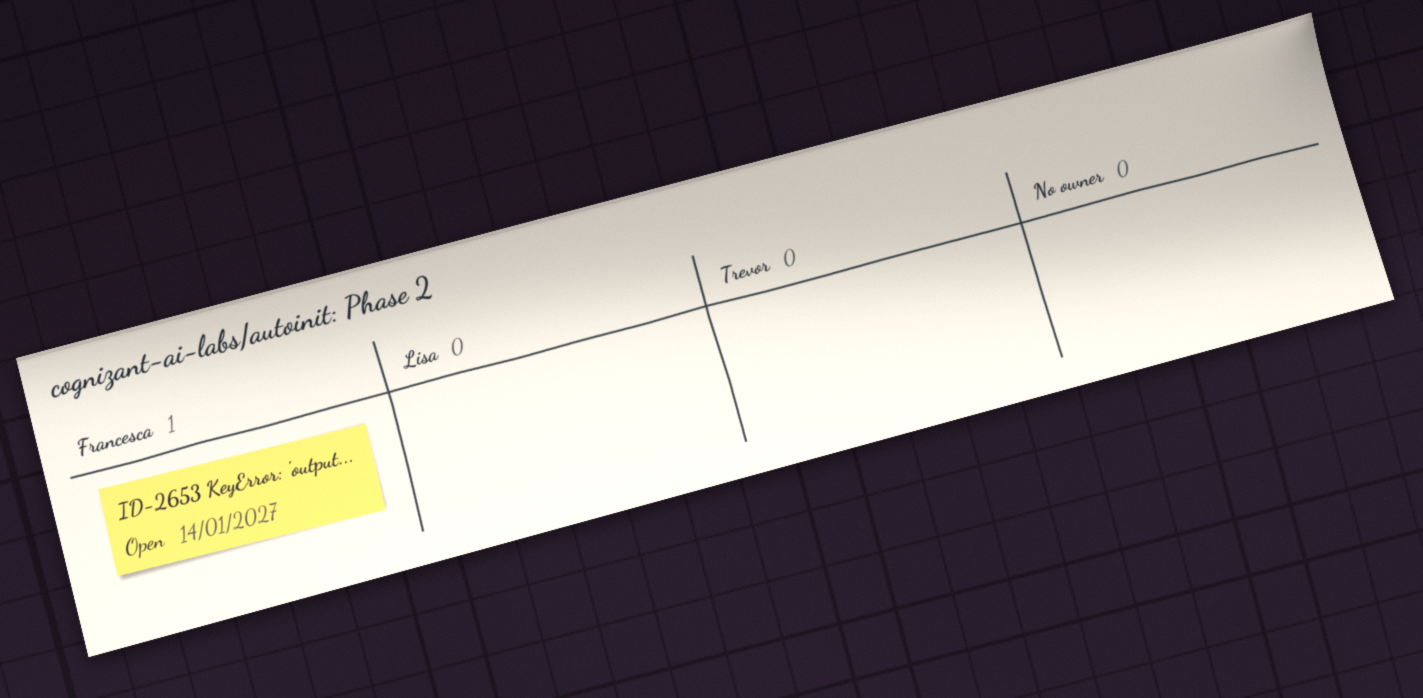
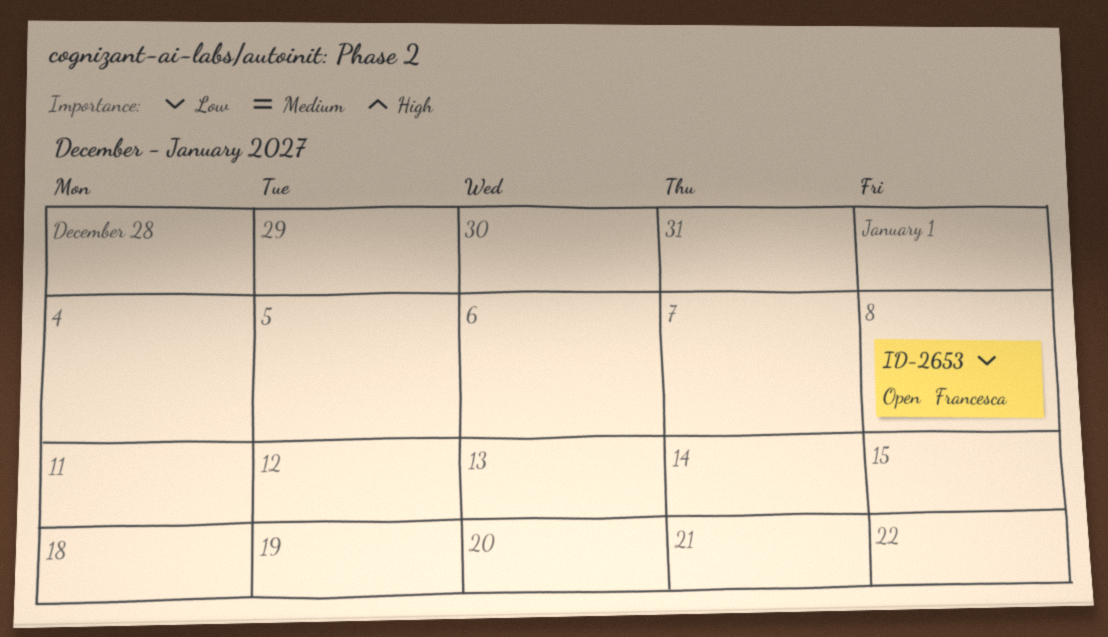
ID-2653, due: Jan 14 -> Jan 8

